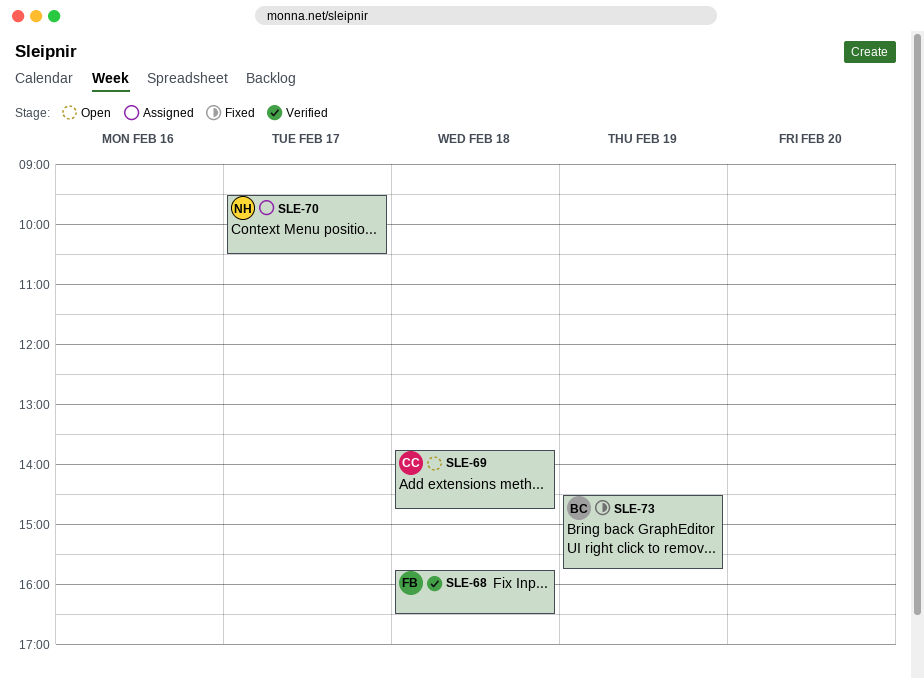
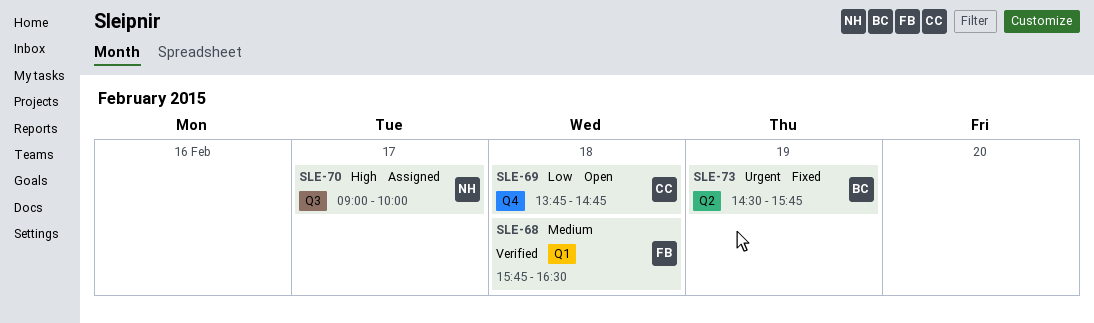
SLE-70, begins: 09:30 -> 09:00
SLE-70, ends: 10:30 -> 10:00

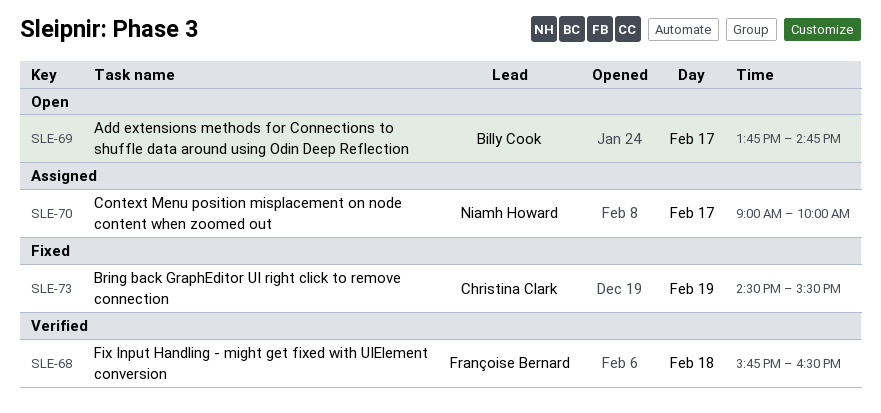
SLE-69, owner: Christina Clark -> Billy Cook
SLE-69, day: Feb 18 -> Feb 17
SLE-73, owner: Billy Cook -> Christina Clark
SLE-73, ends: 15:45 -> 15:30

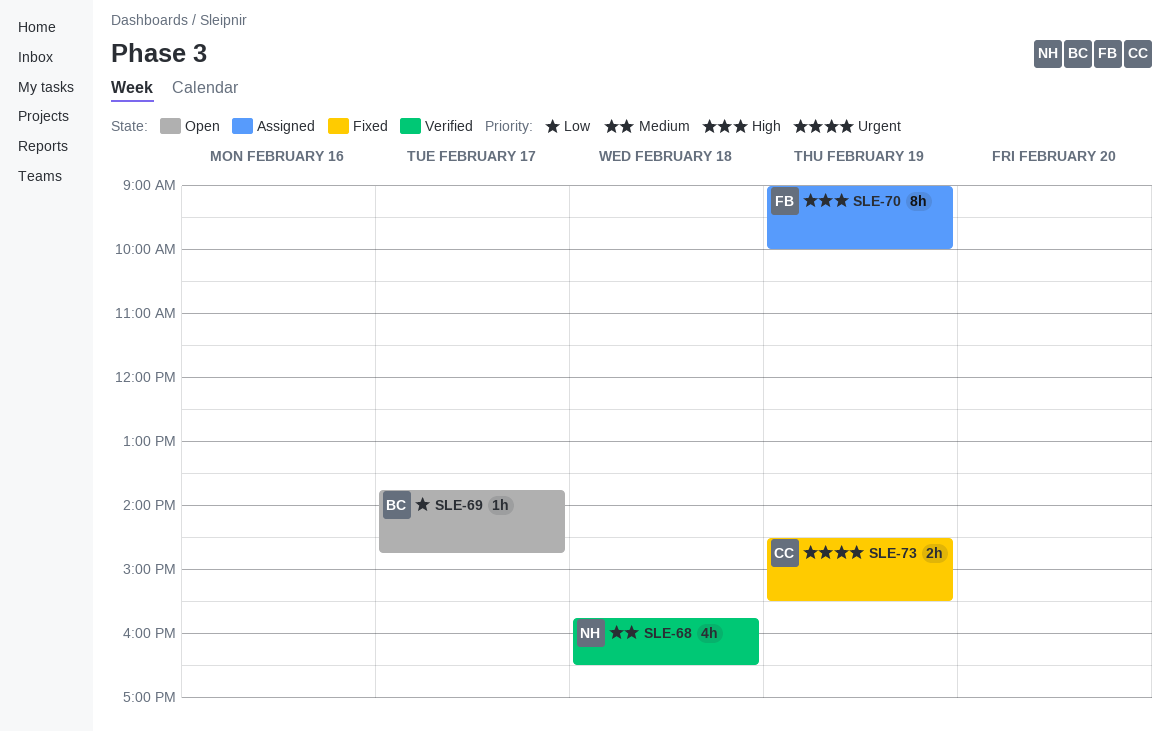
SLE-68, owner: Françoise Bernard -> Niamh Howard
SLE-70, owner: Niamh Howard -> Françoise Bernard
SLE-70, day: Feb 17 -> Feb 19

